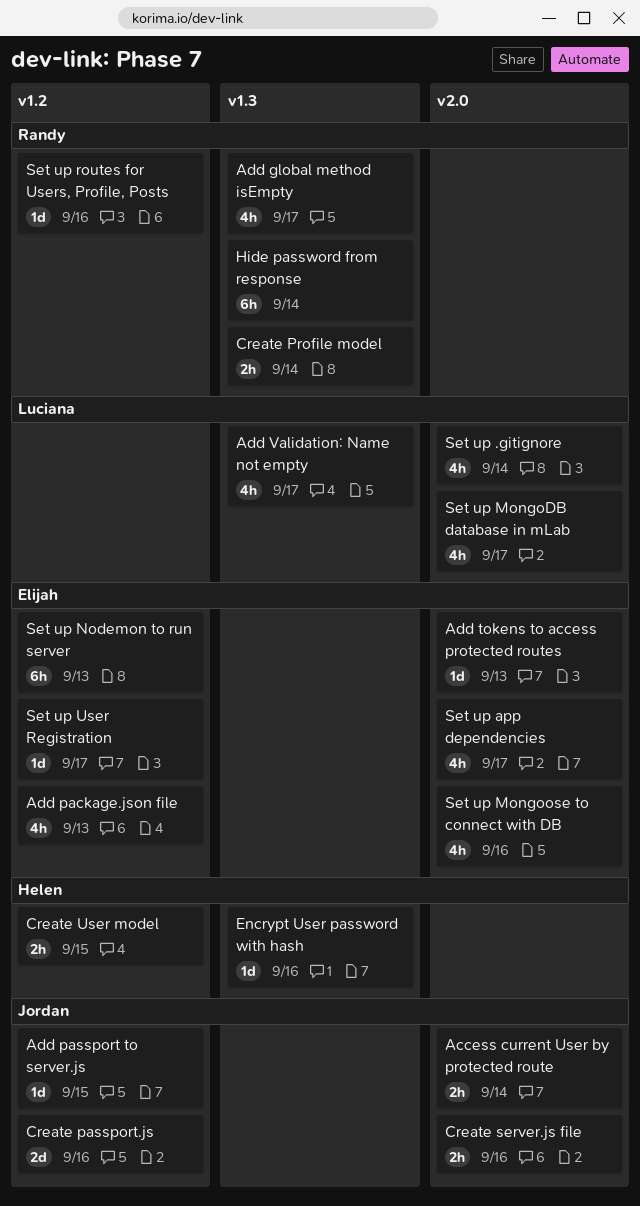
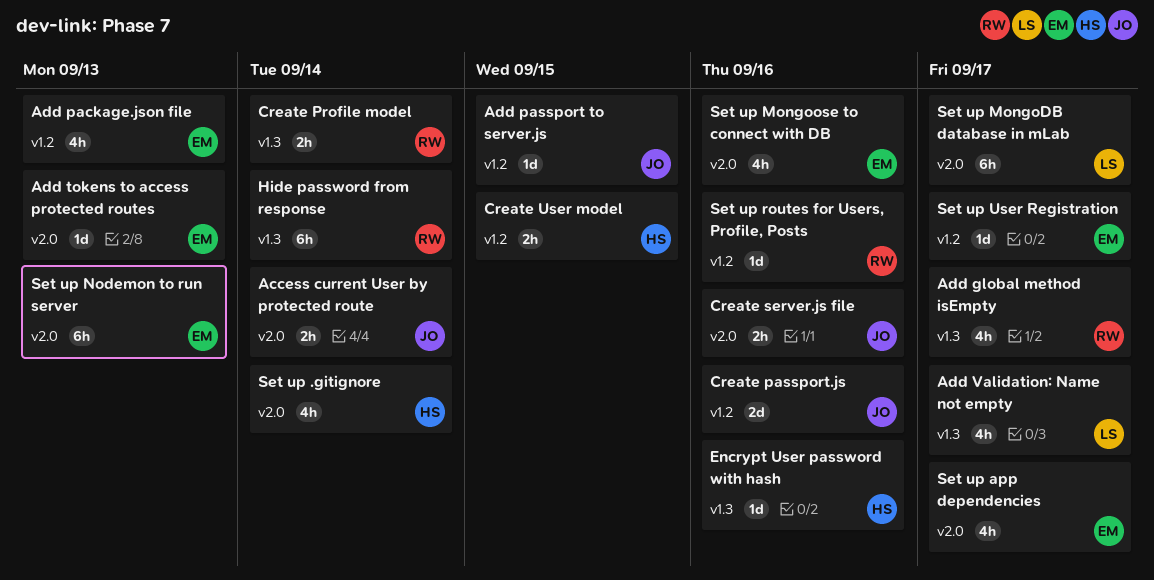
Set up .gitignore, owner: Luciana -> Helen
Set up MongoDB database in mLab, estimate: 4h -> 6h
Set up Nodemon to run server, label: v1.2 -> v2.0

